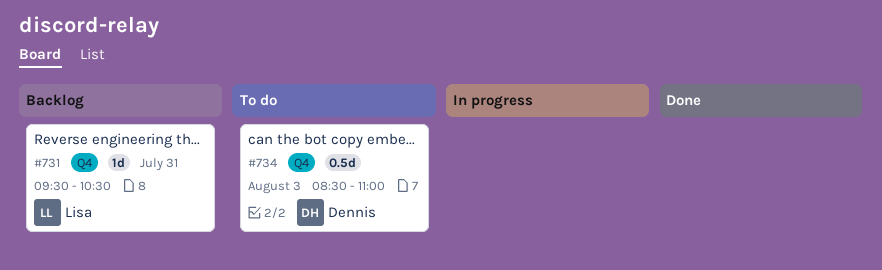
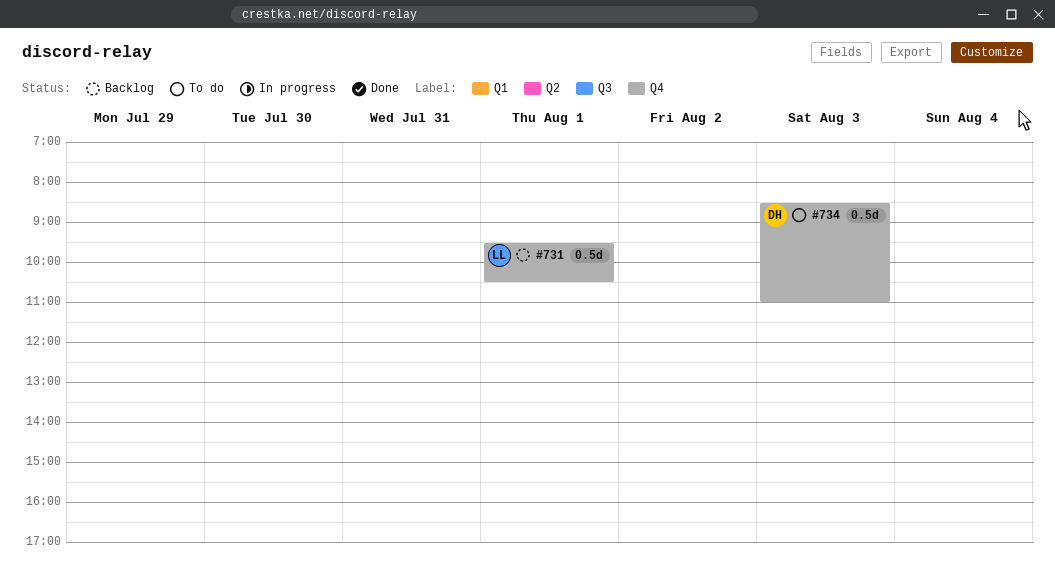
#731, estimate: 1d -> 0.5d
#731, day: Jul 31 -> Aug 1

